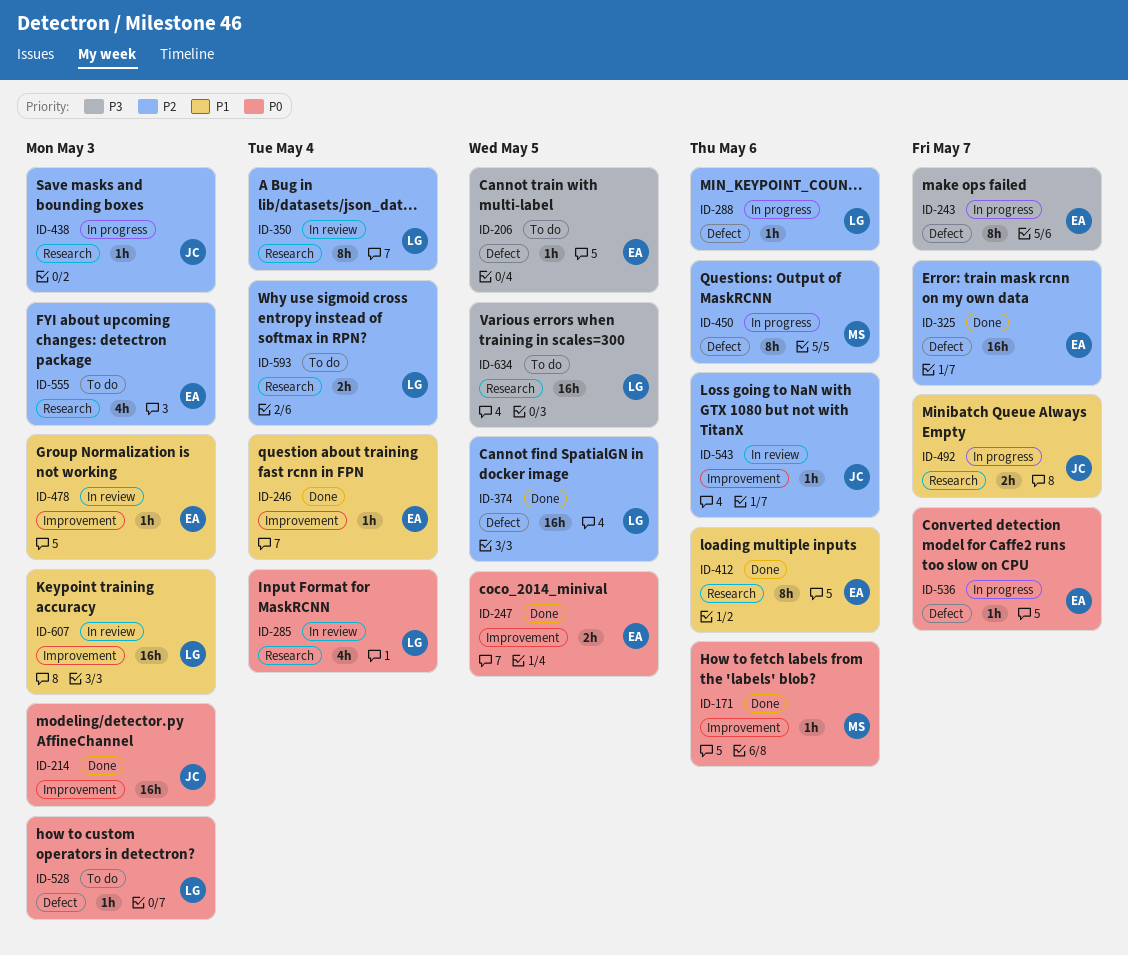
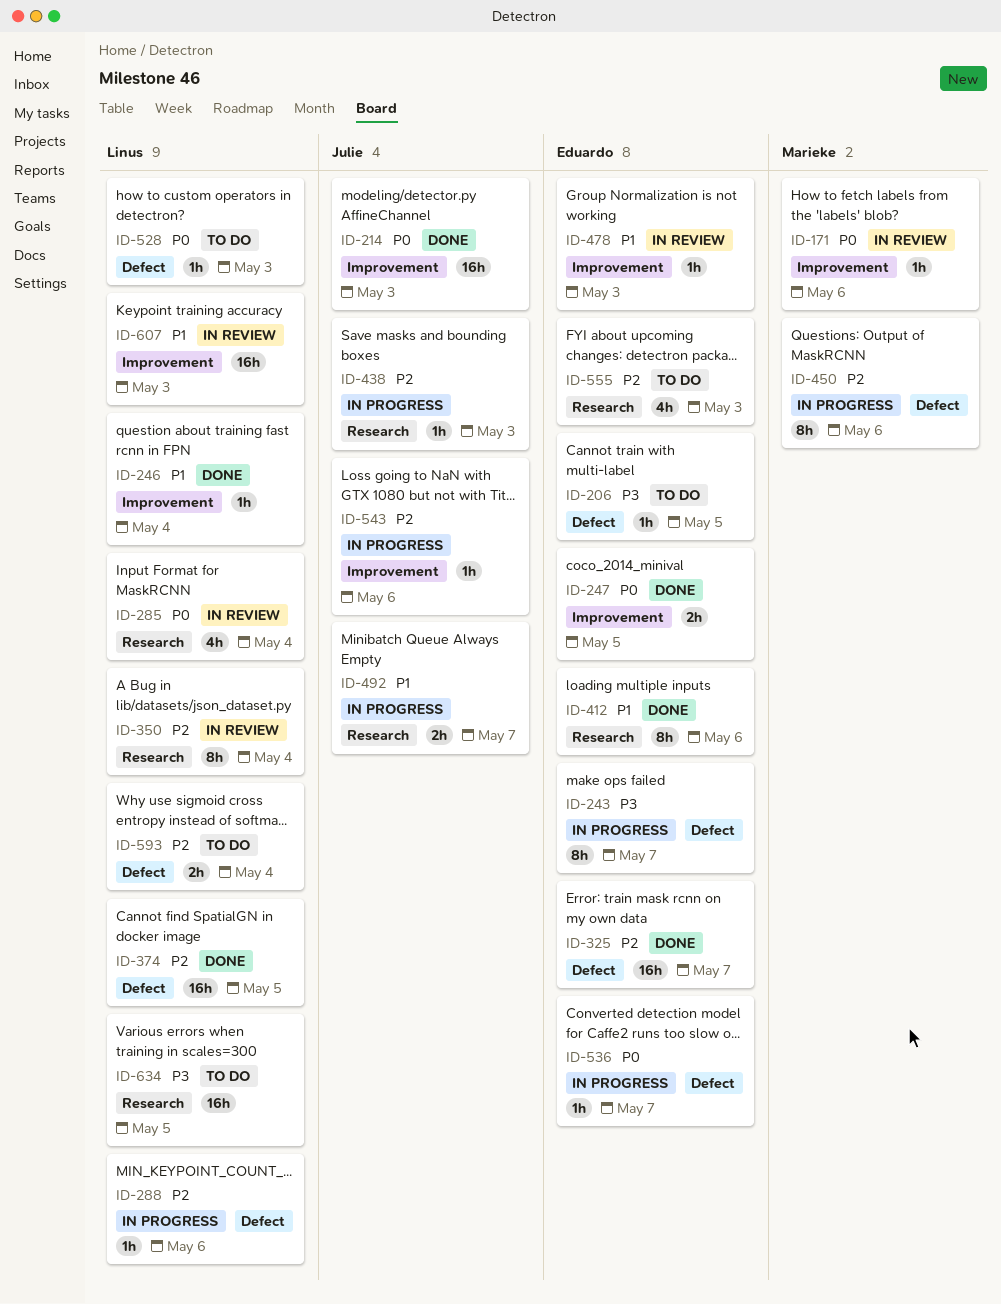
ID-171, status: Done -> In review
ID-246, owner: Eduardo -> Linus
ID-543, status: In review -> In progress
ID-593, label: Research -> Defect

